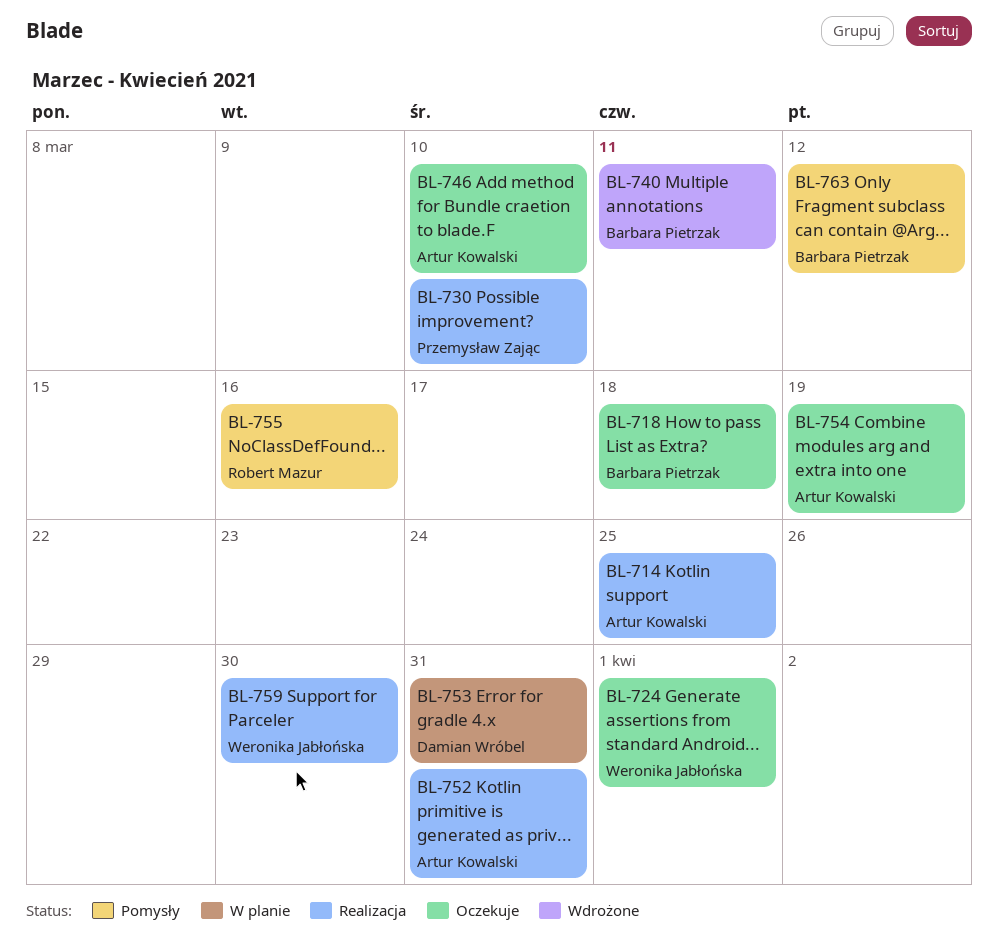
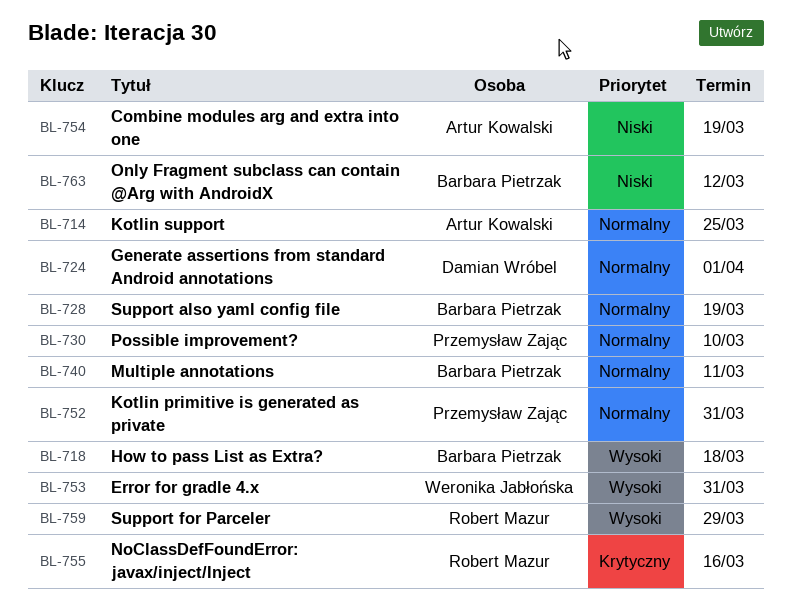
BL-724, owner: Weronika Jabłońska -> Damian Wróbel
BL-728: none -> present
BL-746: present -> none
BL-752, owner: Artur Kowalski -> Przemysław Zając
BL-753, owner: Damian Wróbel -> Weronika Jabłońska
BL-759, owner: Weronika Jabłońska -> Robert Mazur
BL-759, due: Mar 30 -> Mar 29

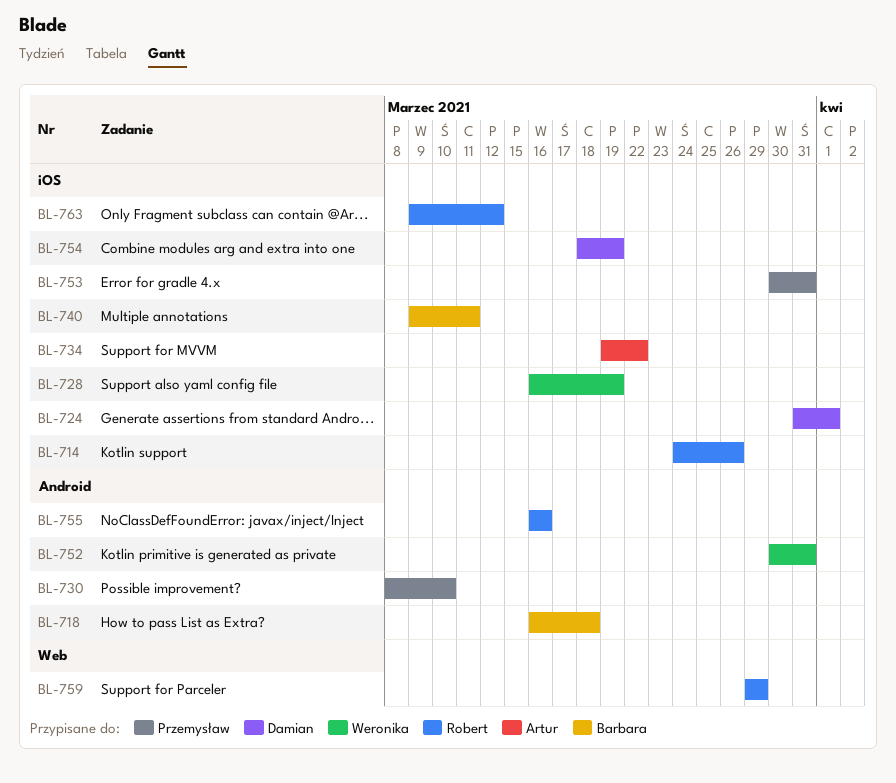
BL-714, owner: Artur Kowalski -> Robert Mazur
BL-714, due: Mar 25 -> Mar 26
BL-728, owner: Barbara Pietrzak -> Weronika Jabłońska
BL-734: none -> present
BL-752, owner: Przemysław Zając -> Weronika Jabłońska
BL-753, owner: Weronika Jabłońska -> Przemysław Zając
BL-754, owner: Artur Kowalski -> Damian Wróbel
BL-763, owner: Barbara Pietrzak -> Robert Mazur

